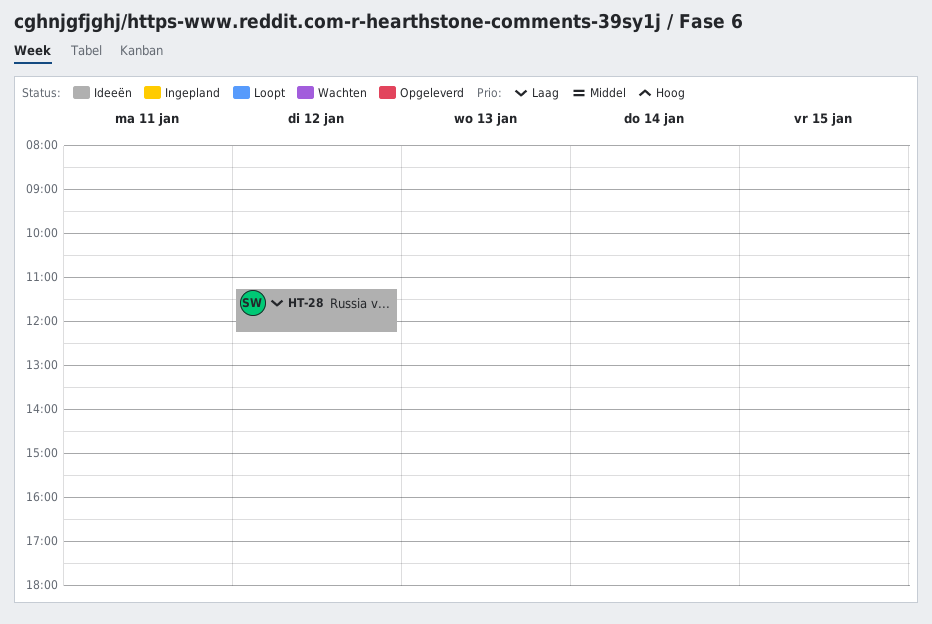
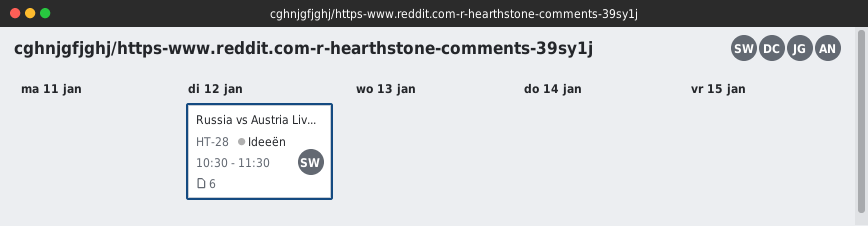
HT-28, begins: 11:15 -> 10:30
HT-28, ends: 12:15 -> 11:30

